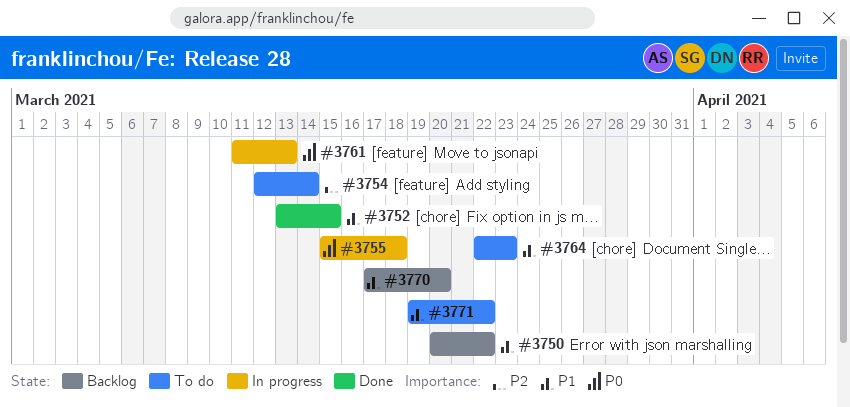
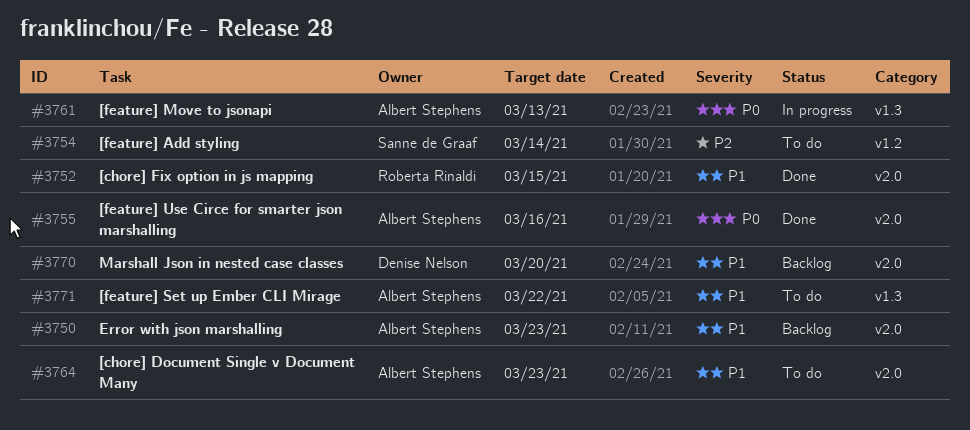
#3750, due: Mar 22 -> Mar 23
#3755, status: In progress -> Done
#3755, due: Mar 18 -> Mar 16

